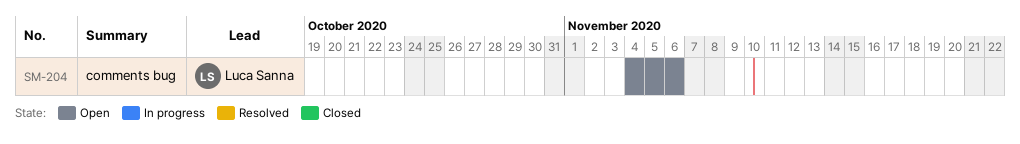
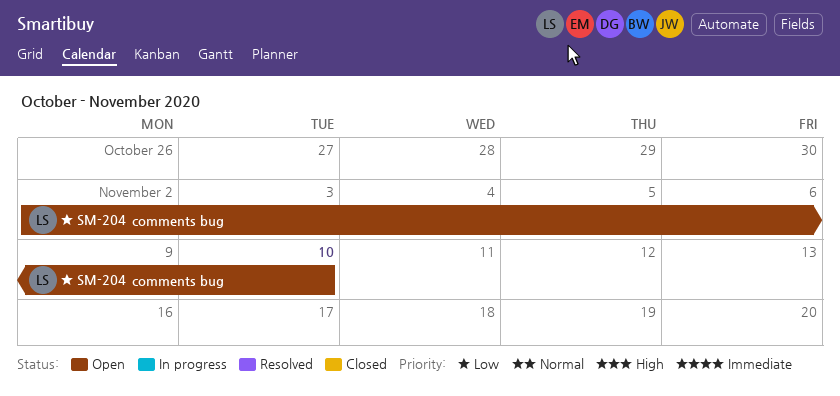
SM-204, start: Nov 4 -> Nov 2
SM-204, due: Nov 6 -> Nov 10

